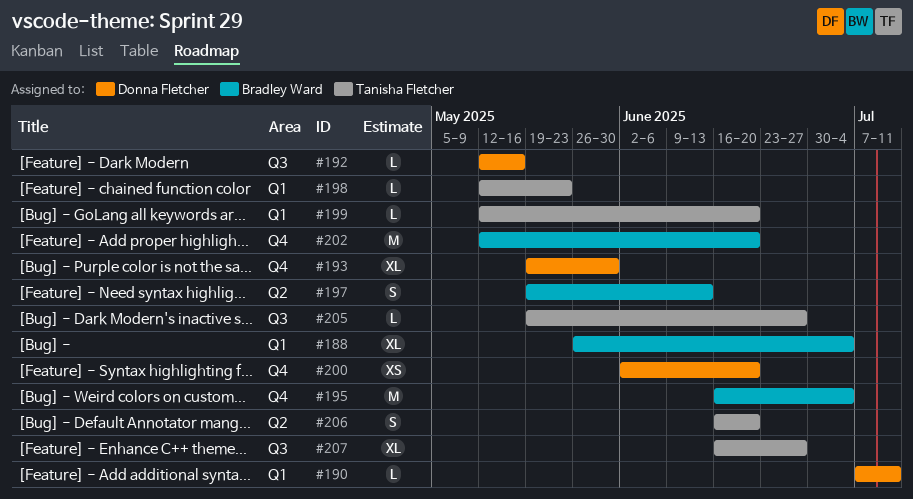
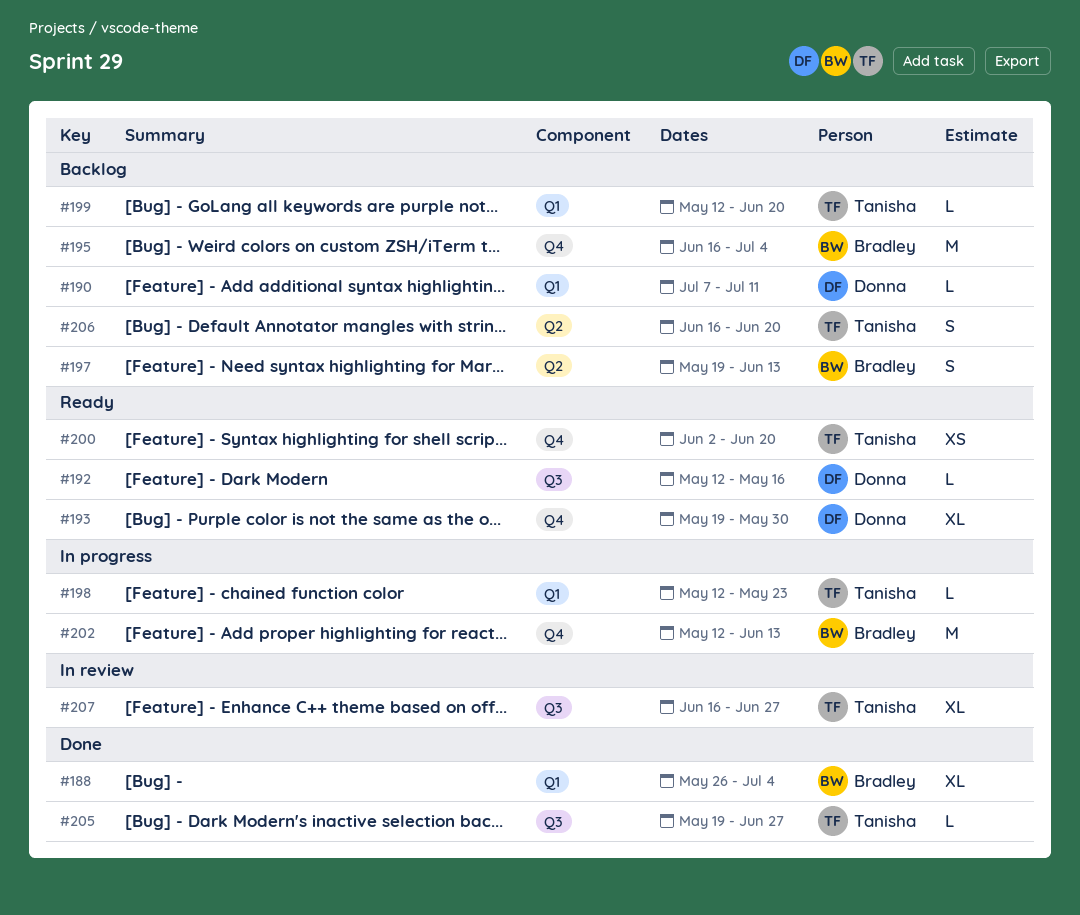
#200, owner: Donna Fletcher -> Tanisha Fletcher
#202, due: Jun 20 -> Jun 13

